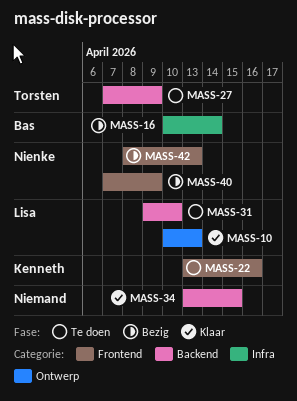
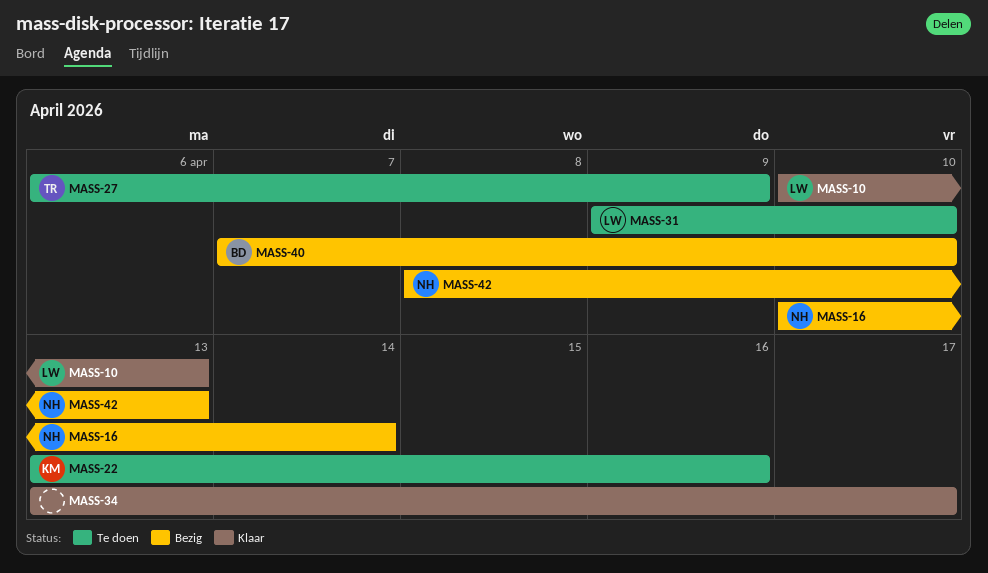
MASS-16, owner: Bas -> Nienke
MASS-27, start: Apr 7 -> Apr 6
MASS-34, due: Apr 15 -> Apr 17
MASS-40, owner: Nienke -> Bas
MASS-40, due: Apr 9 -> Apr 10

